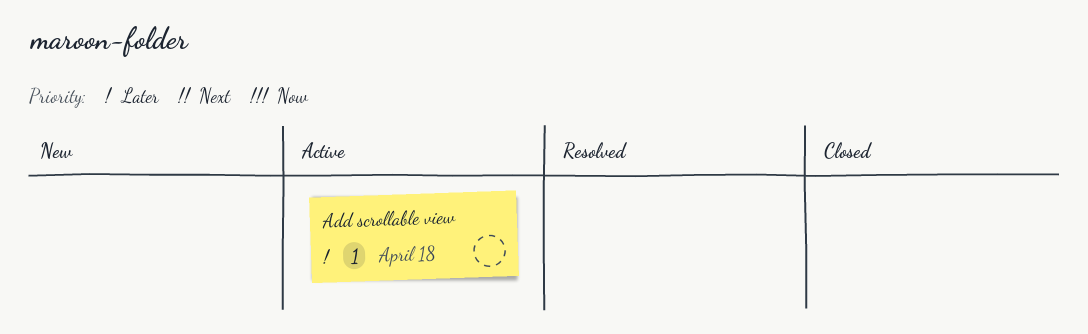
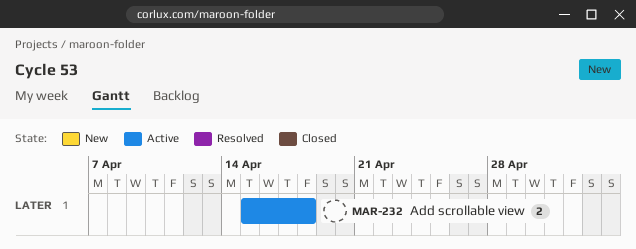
Add scrollable view, estimate: 1 -> 2

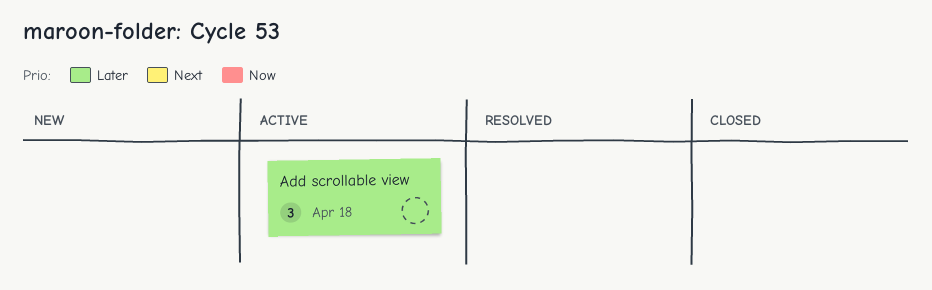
Add scrollable view, estimate: 2 -> 3

